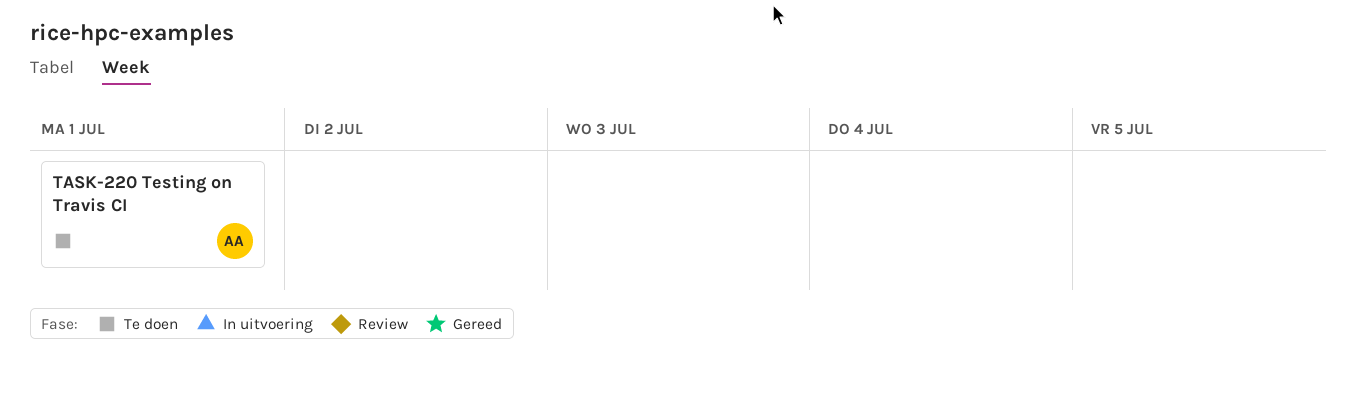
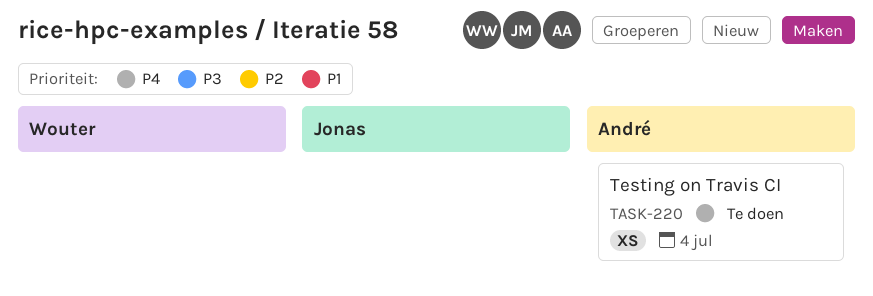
TASK-220, due: Jul 1 -> Jul 4

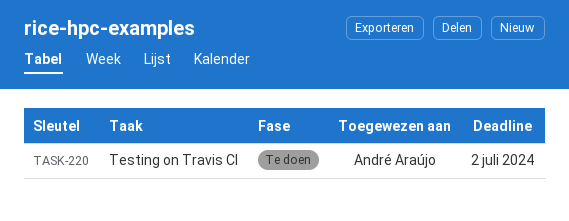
TASK-220, due: Jul 4 -> Jul 2

